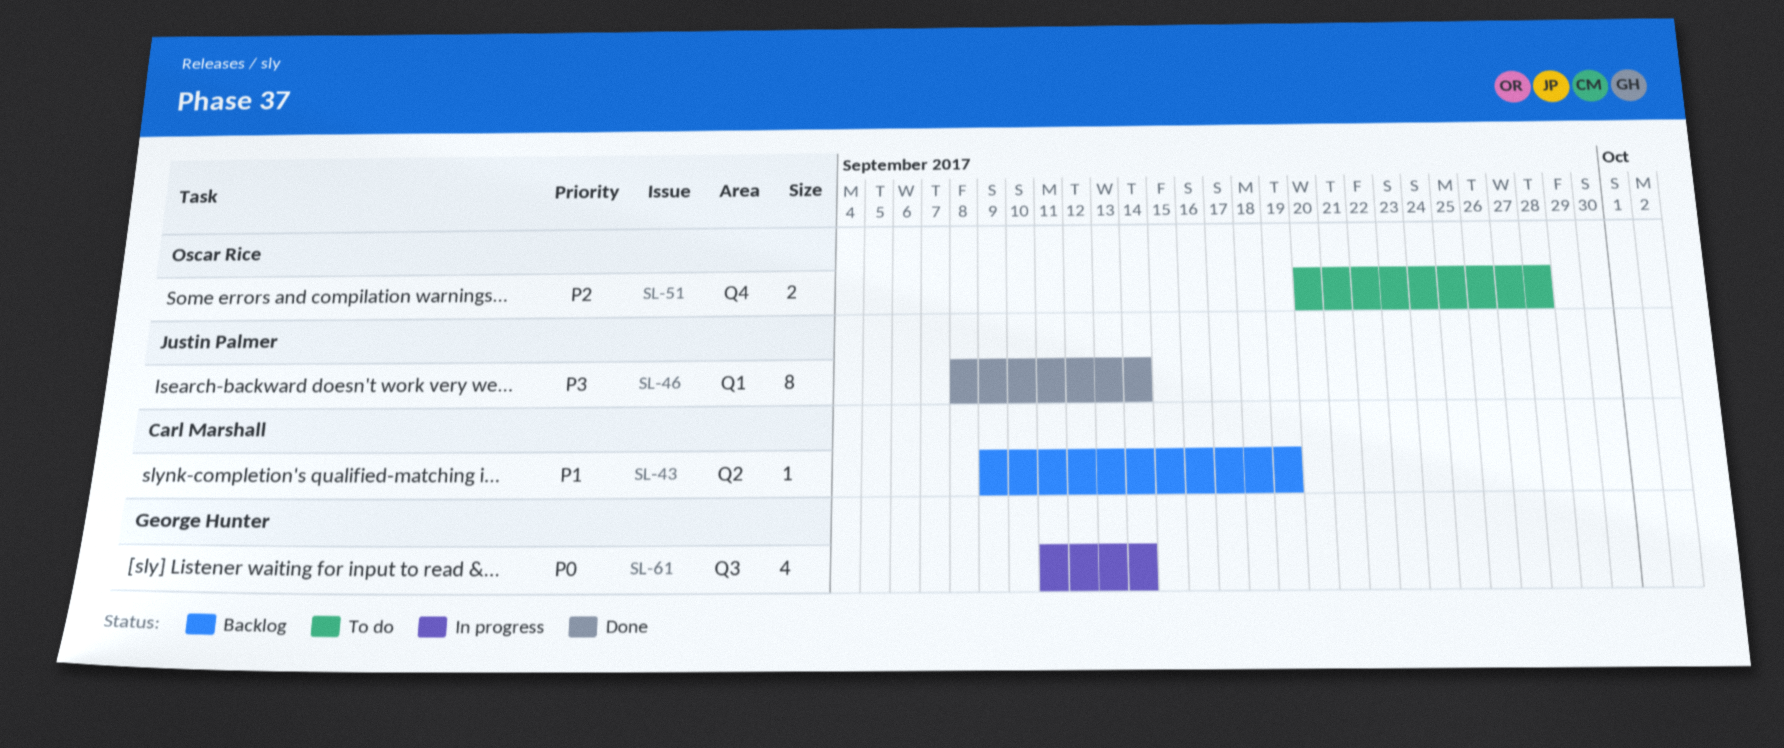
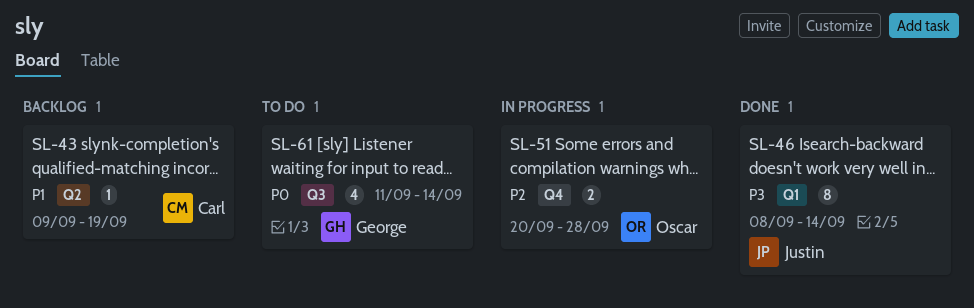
SL-51, status: To do -> In progress
SL-61, status: In progress -> To do

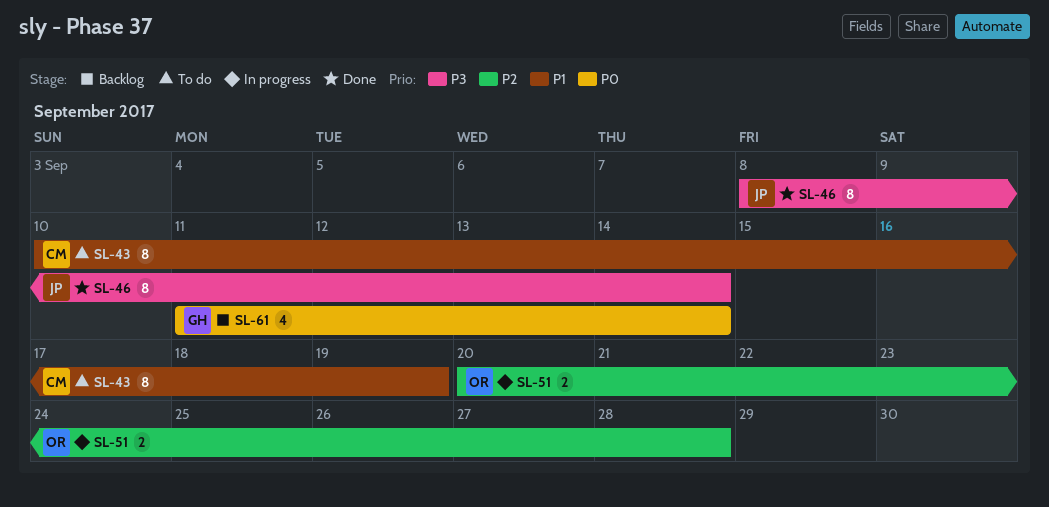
SL-43, status: Backlog -> To do
SL-43, estimate: 1 -> 8
SL-43, start: Sep 9 -> Sep 10
SL-61, status: To do -> Backlog

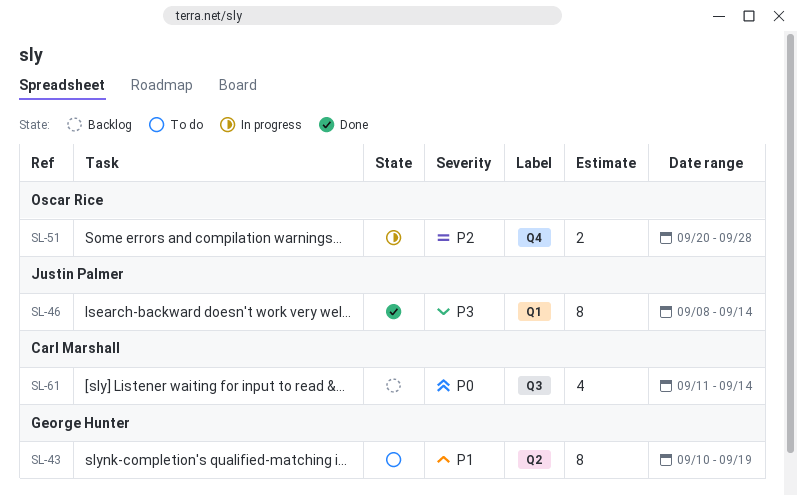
SL-43, owner: Carl Marshall -> George Hunter
SL-61, owner: George Hunter -> Carl Marshall

